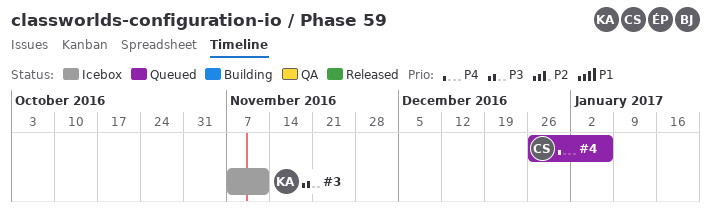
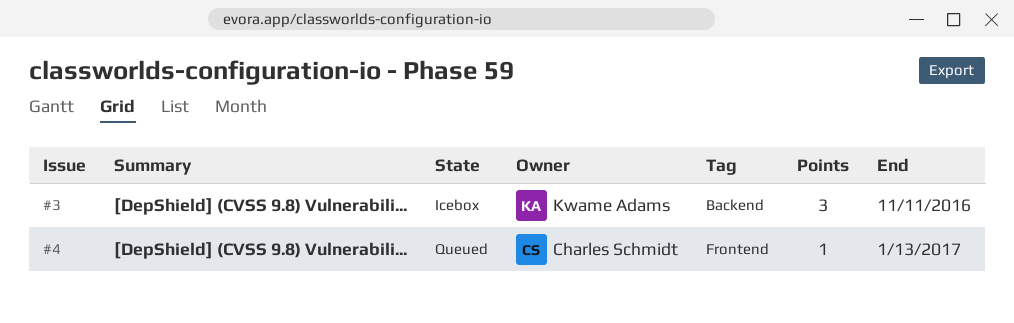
#4, due: Jan 6 -> Jan 13

